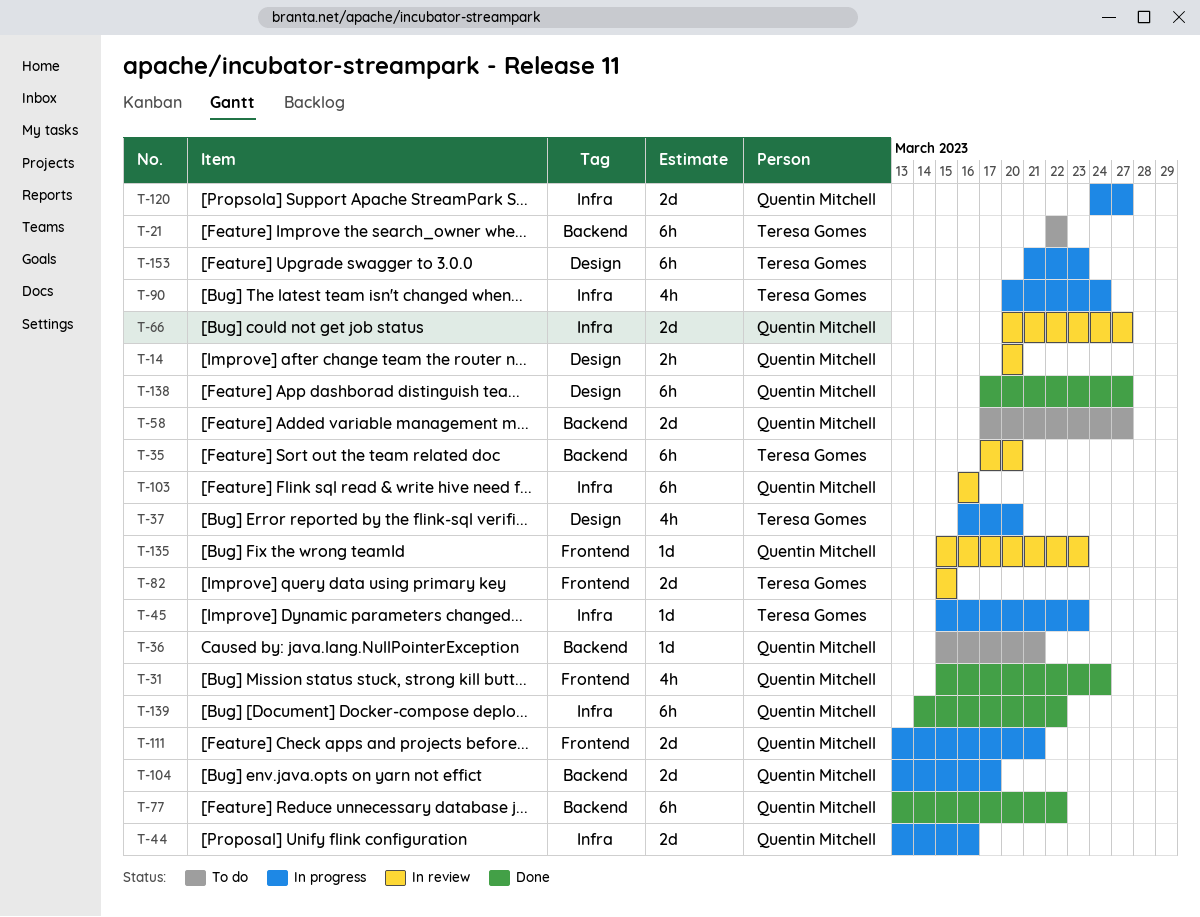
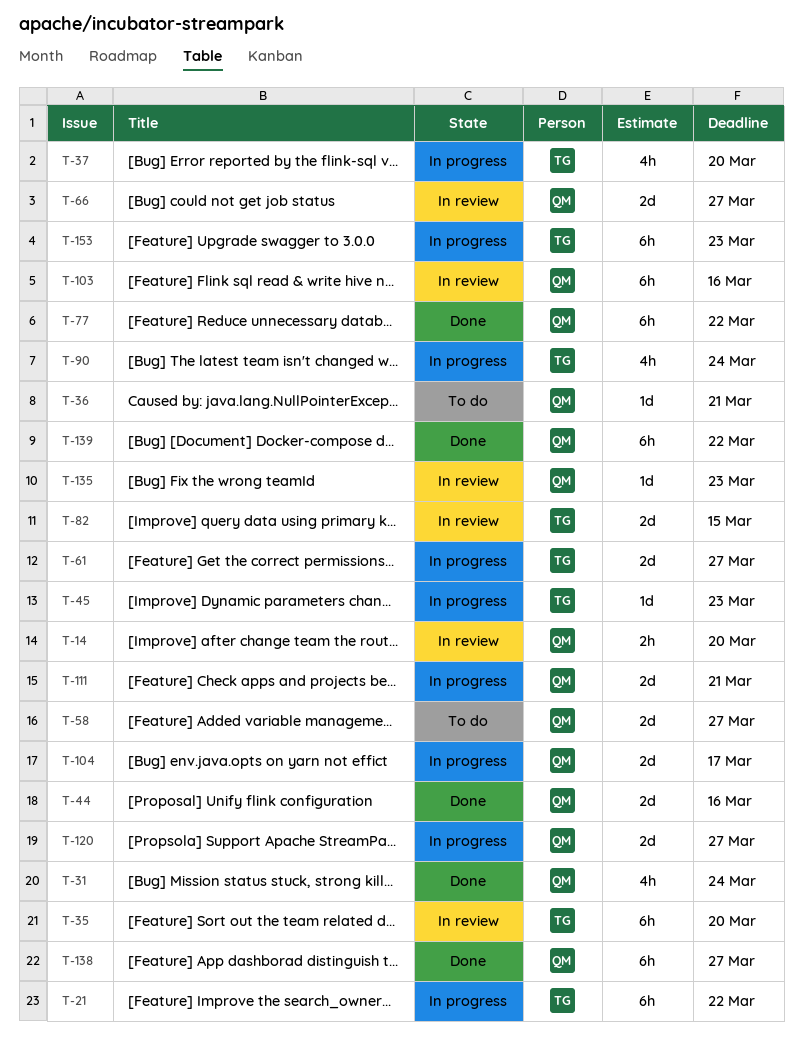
T-21, status: To do -> In progress
T-44, status: In progress -> Done
T-61: none -> present

